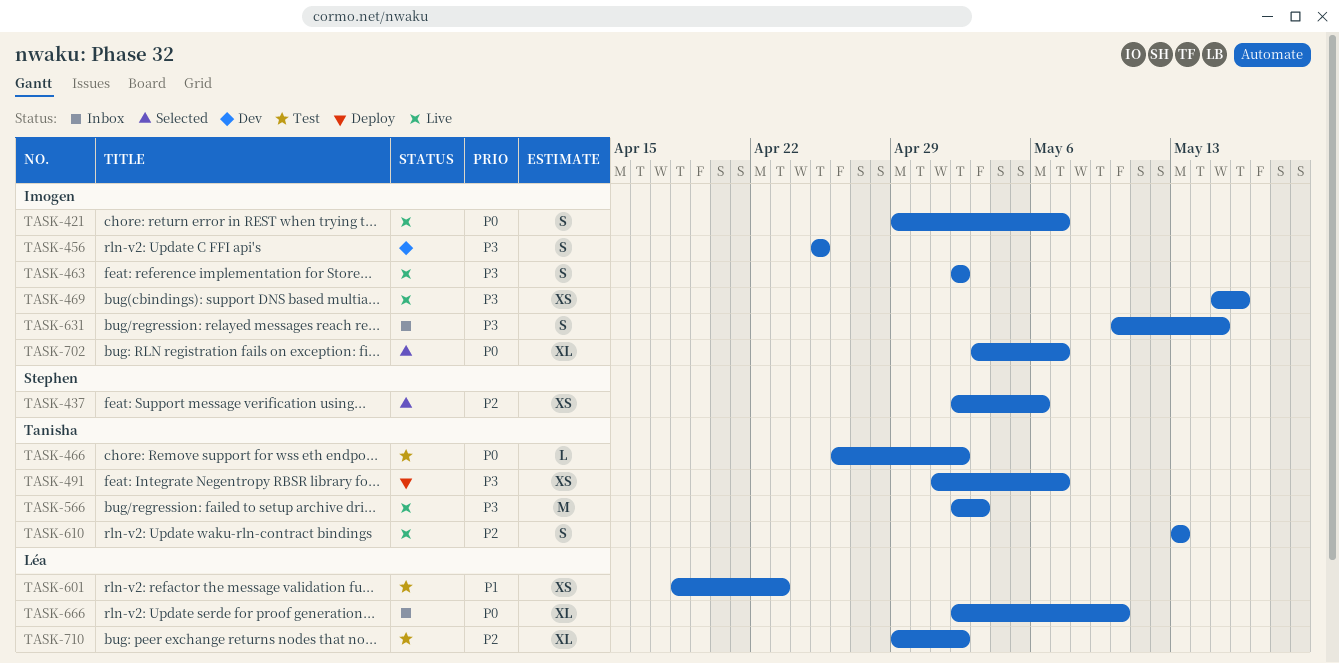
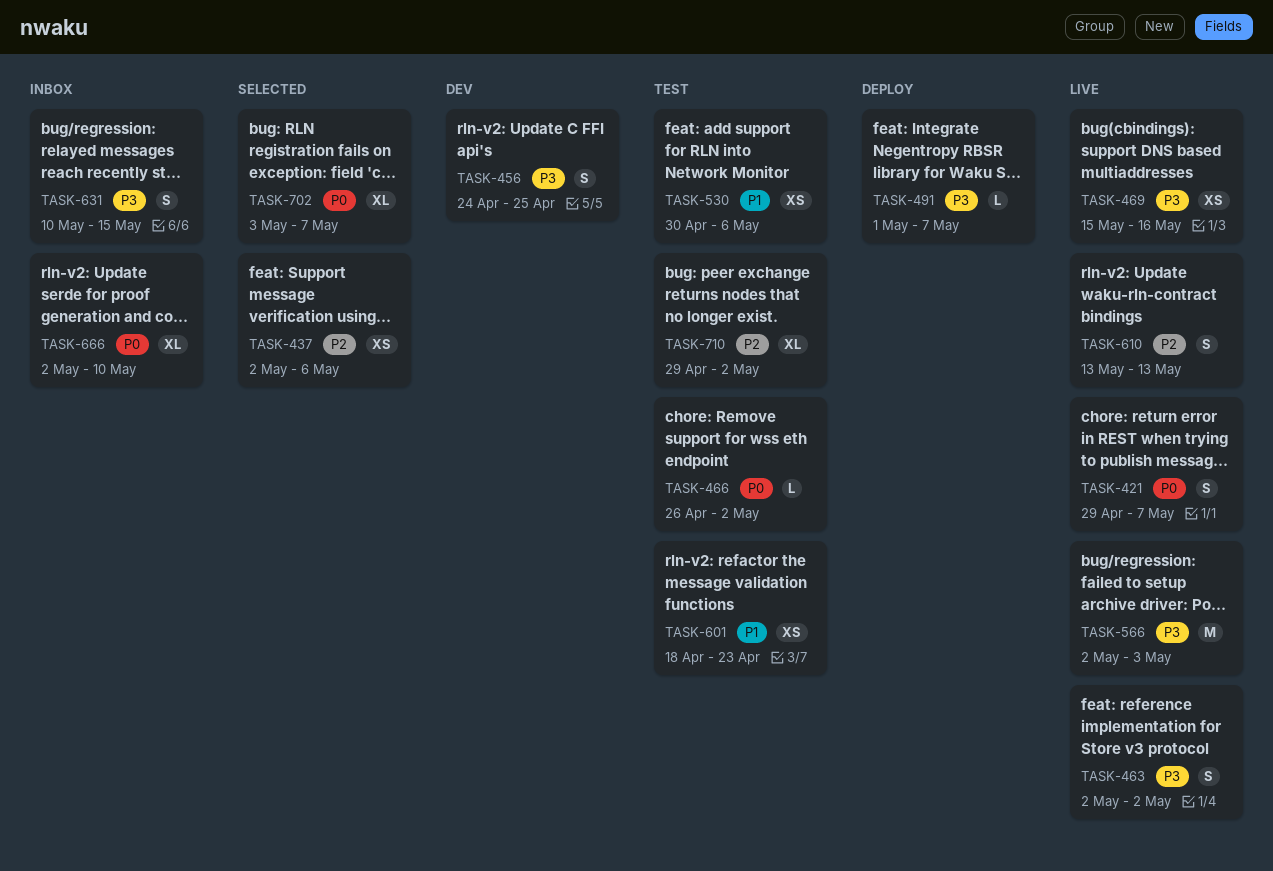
TASK-456, start: Apr 25 -> Apr 24
TASK-491, estimate: XS -> L
TASK-530: none -> present

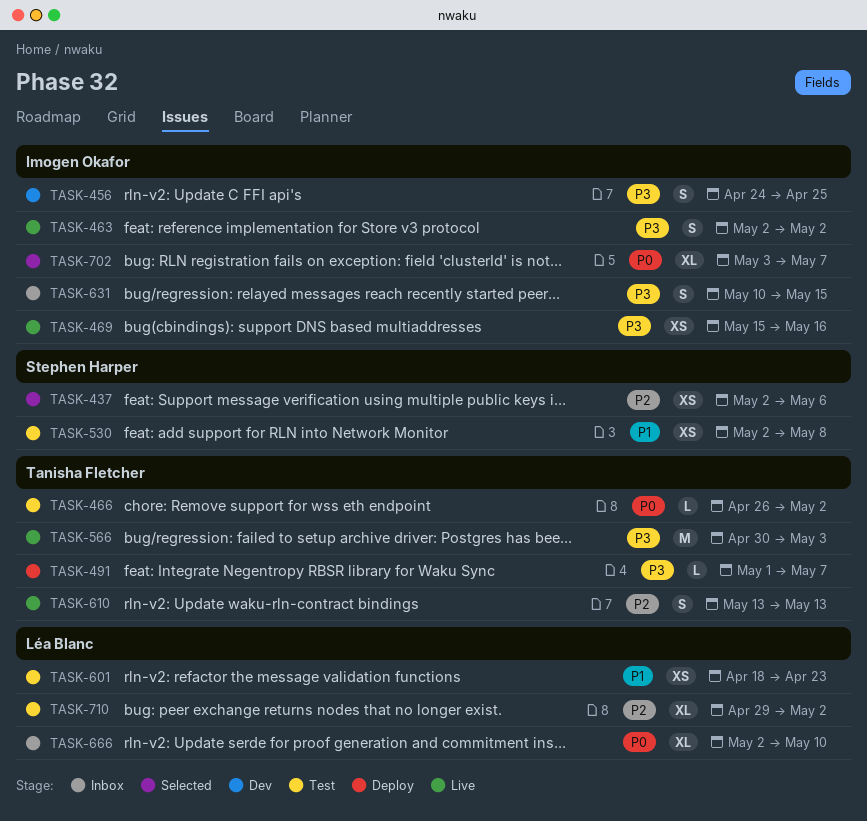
TASK-421: present -> none
TASK-530, start: Apr 30 -> May 2
TASK-530, due: May 6 -> May 8
TASK-566, start: May 2 -> Apr 30

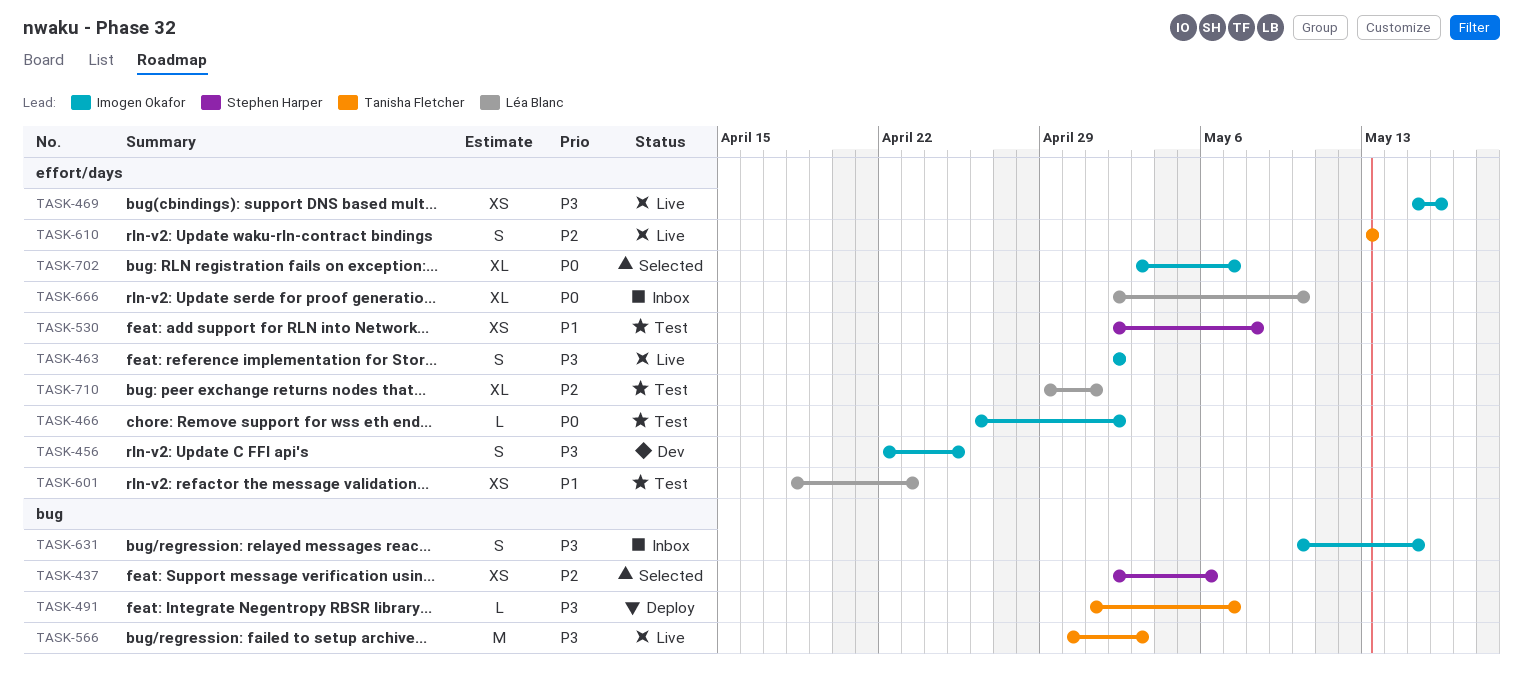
TASK-456, start: Apr 24 -> Apr 22
TASK-466, owner: Tanisha Fletcher -> Imogen Okafor
TASK-710, due: May 2 -> May 1

